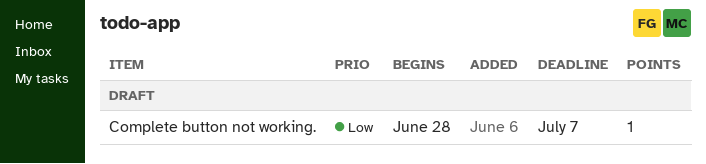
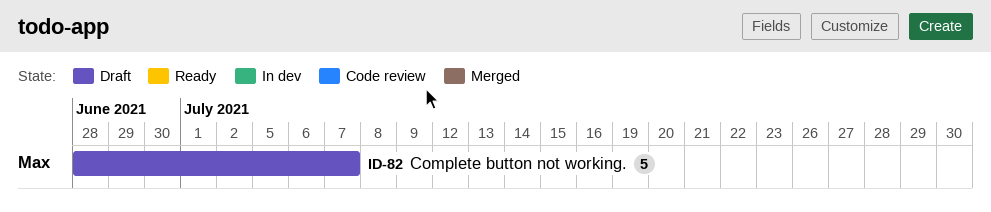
Complete button not working., estimate: 1 -> 5

